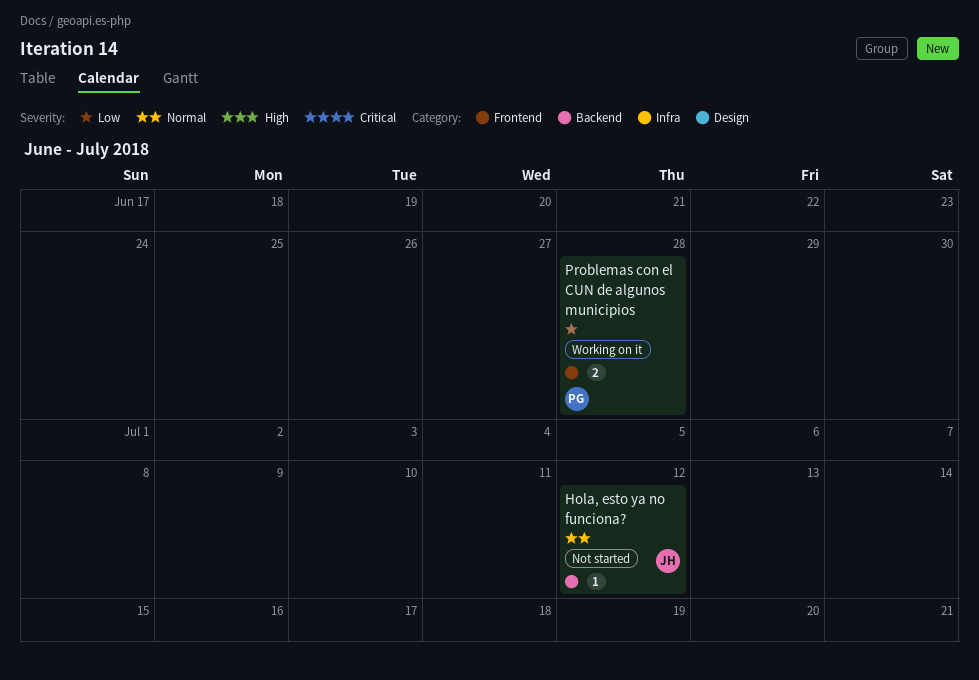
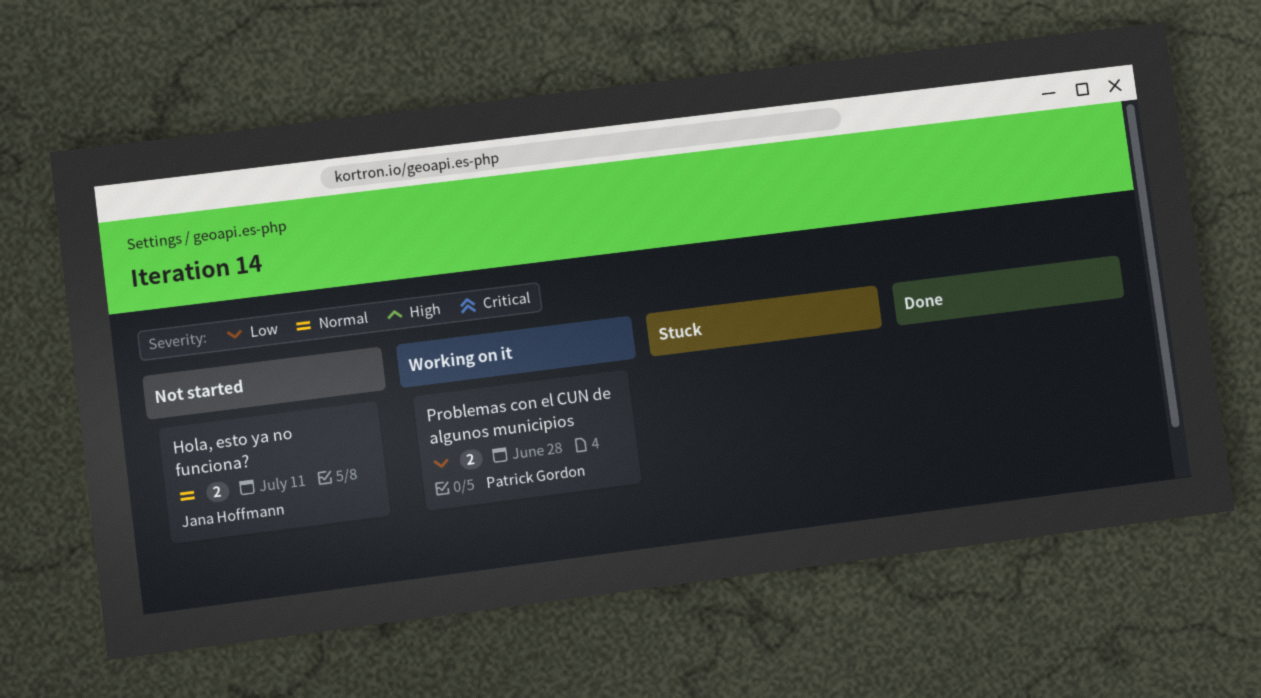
Hola, esto ya no funciona?, estimate: 1 -> 2
Hola, esto ya no funciona?, due: Jul 12 -> Jul 11

